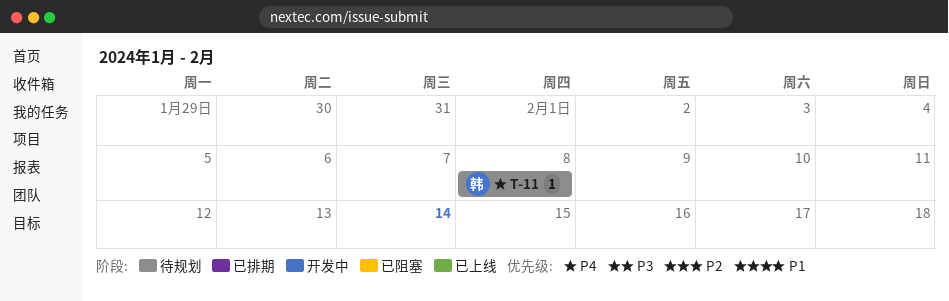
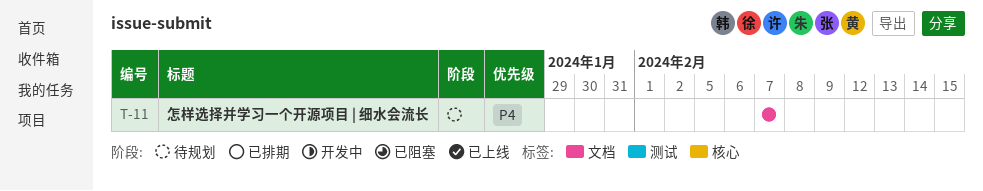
T-11, start: Feb 8 -> Feb 7
T-11, due: Feb 8 -> Feb 7

